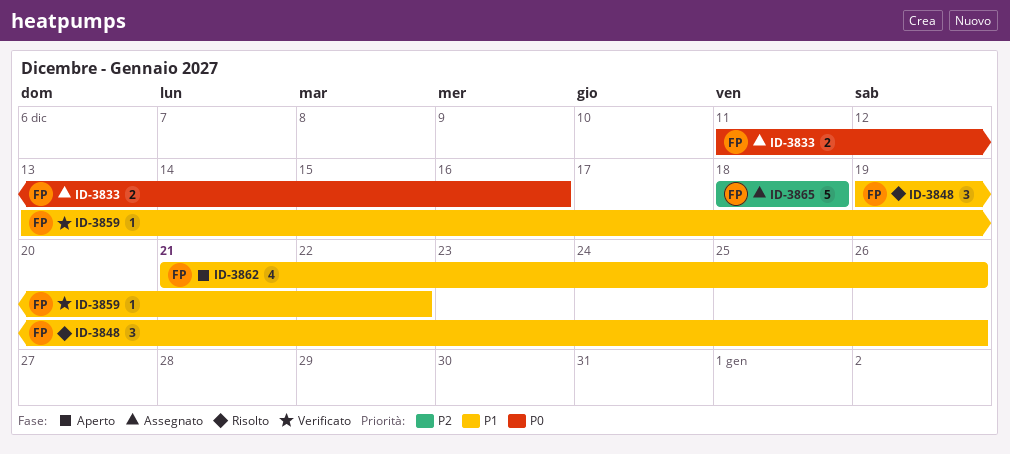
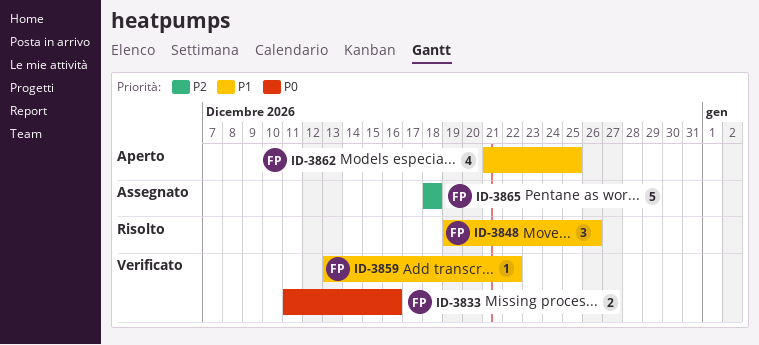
ID-3833, status: Assegnato -> Verificato
ID-3862, due: Dec 26 -> Dec 25

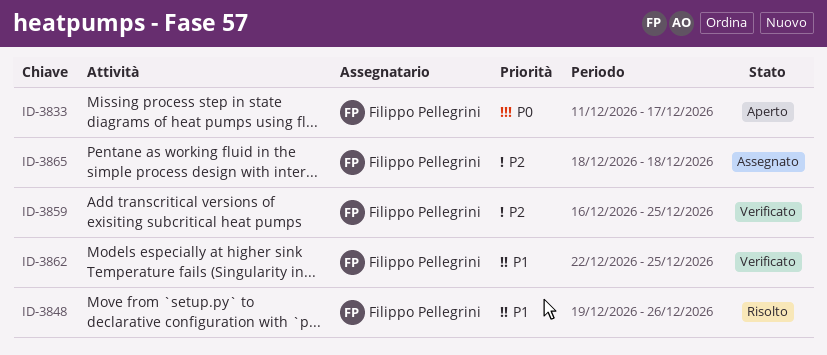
ID-3833, status: Verificato -> Aperto
ID-3833, due: Dec 16 -> Dec 17
ID-3859, priority: P1 -> P2
ID-3859, start: Dec 13 -> Dec 16
ID-3859, due: Dec 22 -> Dec 25
ID-3862, status: Aperto -> Verificato
ID-3862, start: Dec 21 -> Dec 22

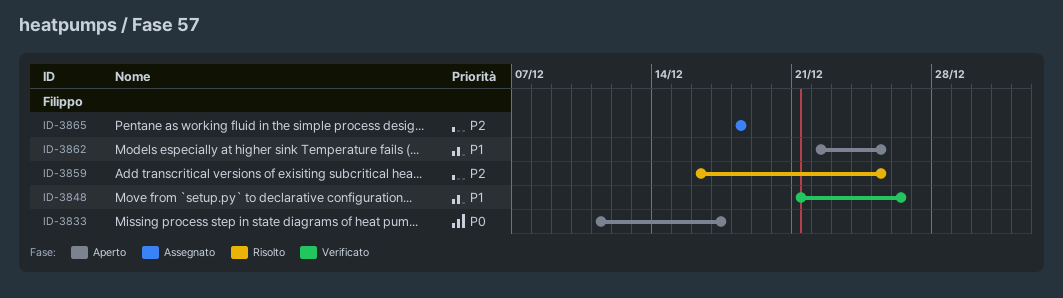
ID-3848, status: Risolto -> Verificato
ID-3848, start: Dec 19 -> Dec 21
ID-3859, status: Verificato -> Risolto
ID-3862, status: Verificato -> Aperto

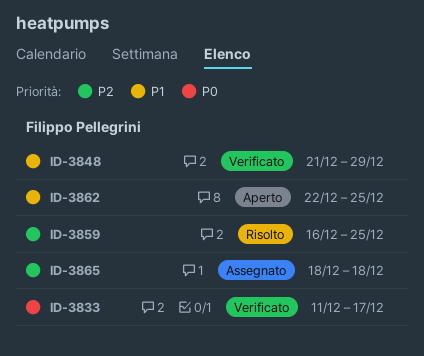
ID-3833, status: Aperto -> Verificato
ID-3848, due: Dec 26 -> Dec 29

